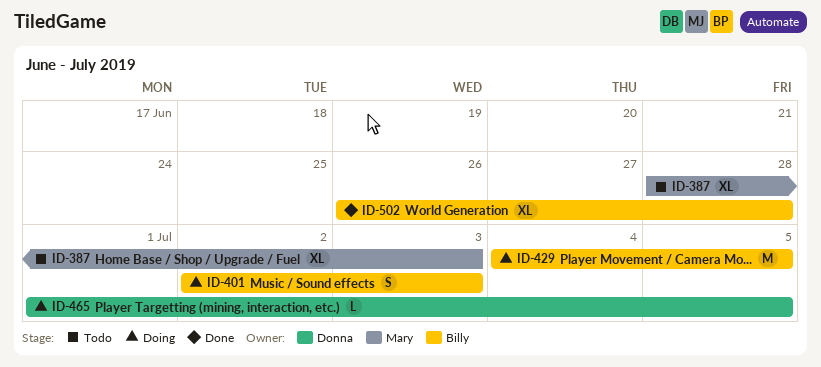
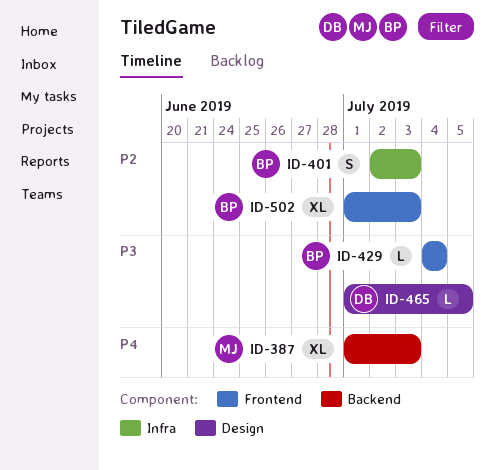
ID-387, start: Jun 28 -> Jul 1
ID-429, estimate: M -> L
ID-429, due: Jul 5 -> Jul 4
ID-502, start: Jun 26 -> Jul 1
ID-502, due: Jun 28 -> Jul 3

